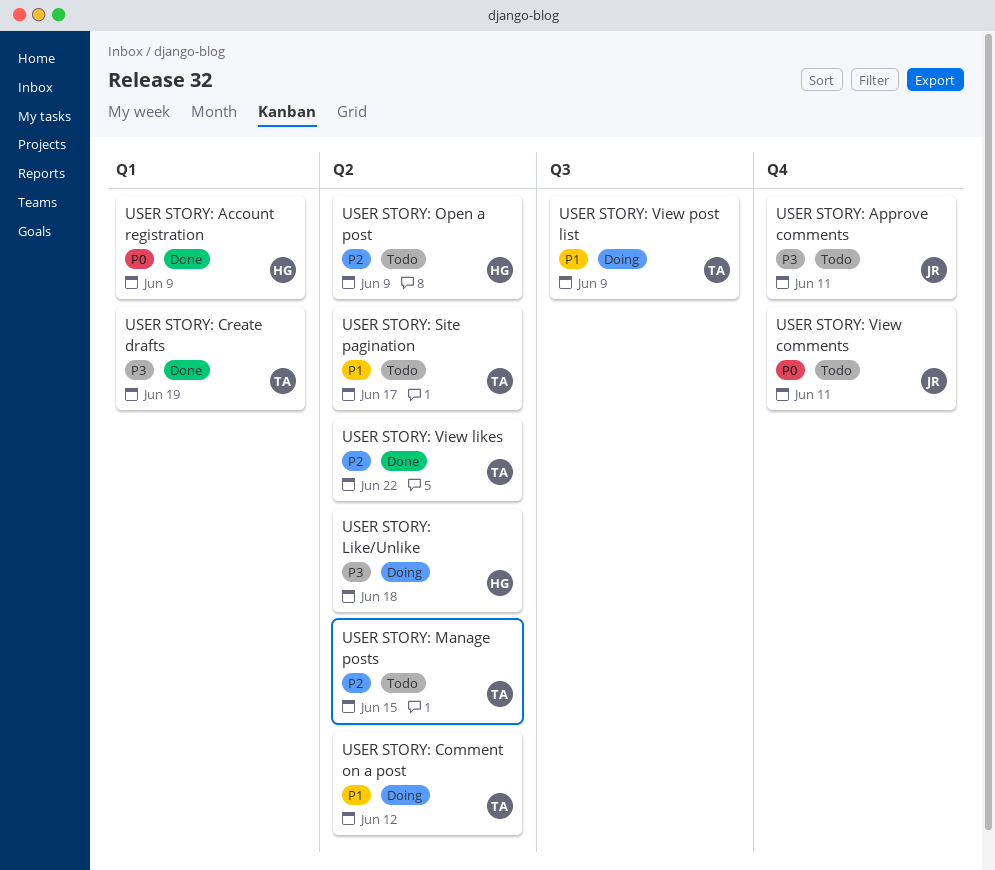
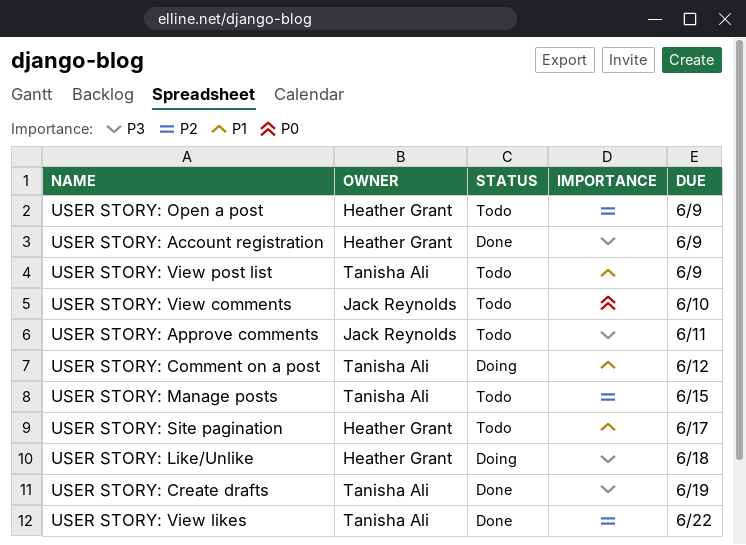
USER STORY: Account registration, priority: P0 -> P3
USER STORY: Site pagination, owner: Tanisha Ali -> Heather Grant
USER STORY: View comments, due: Jun 11 -> Jun 10
USER STORY: View post list, status: Doing -> Todo

